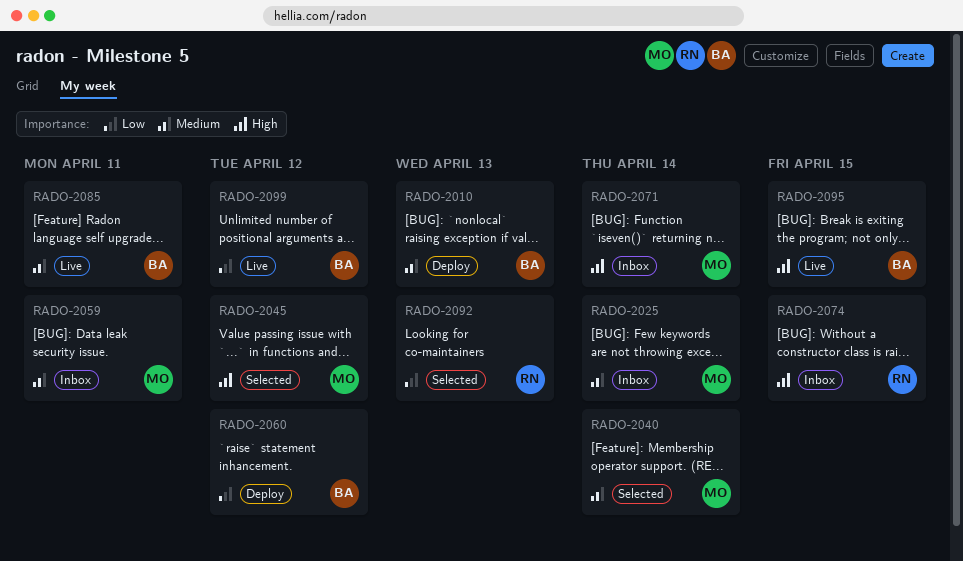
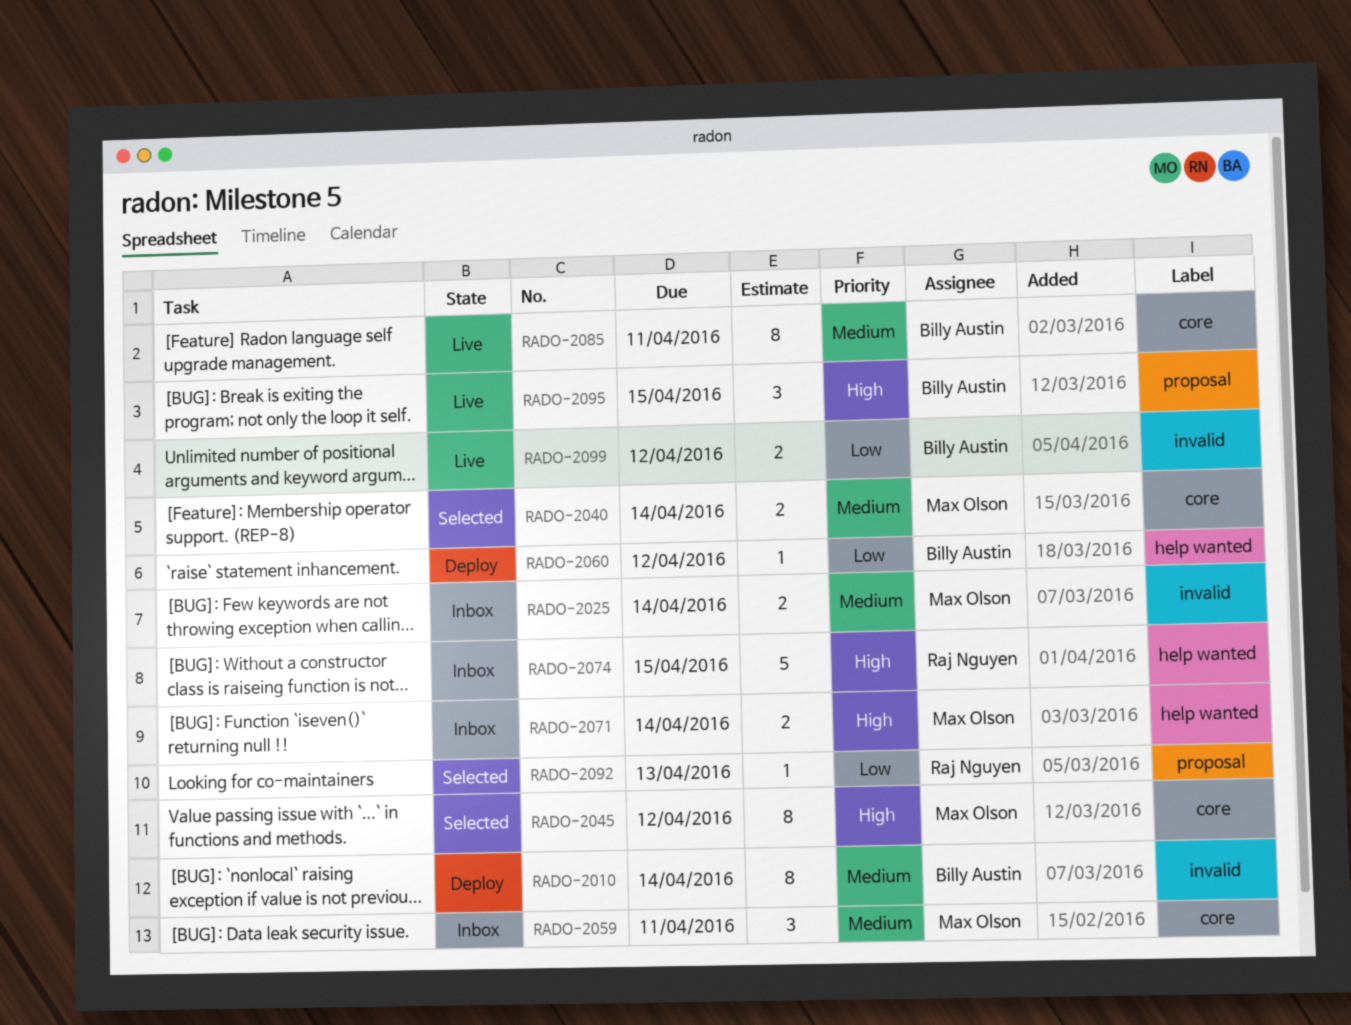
RADO-2010, due: Apr 13 -> Apr 14

